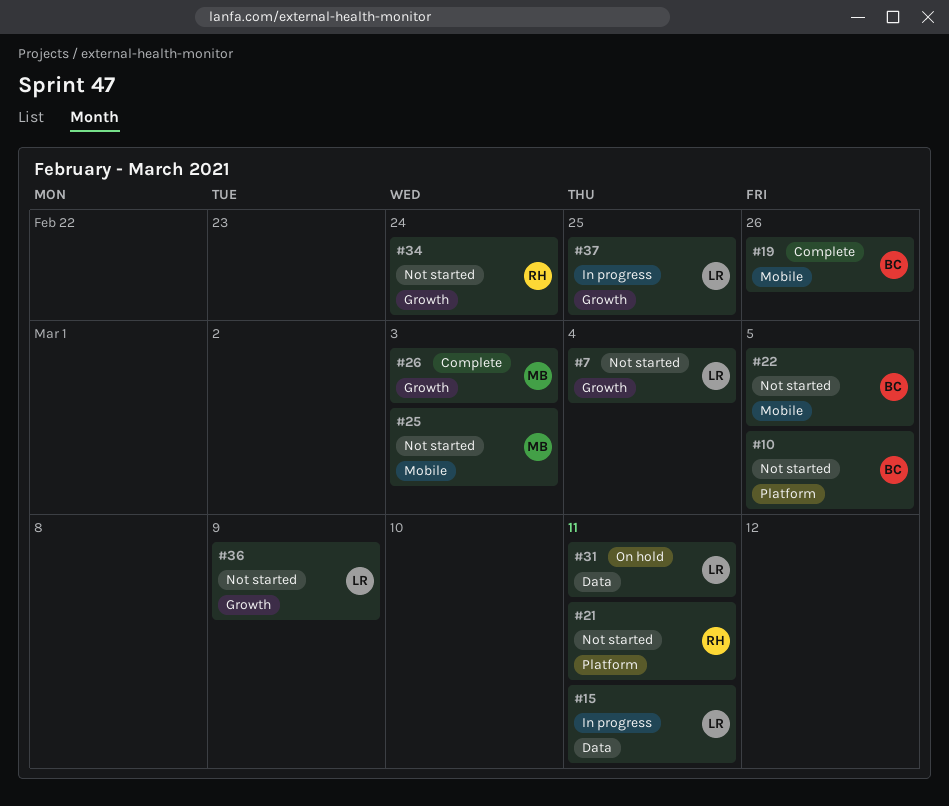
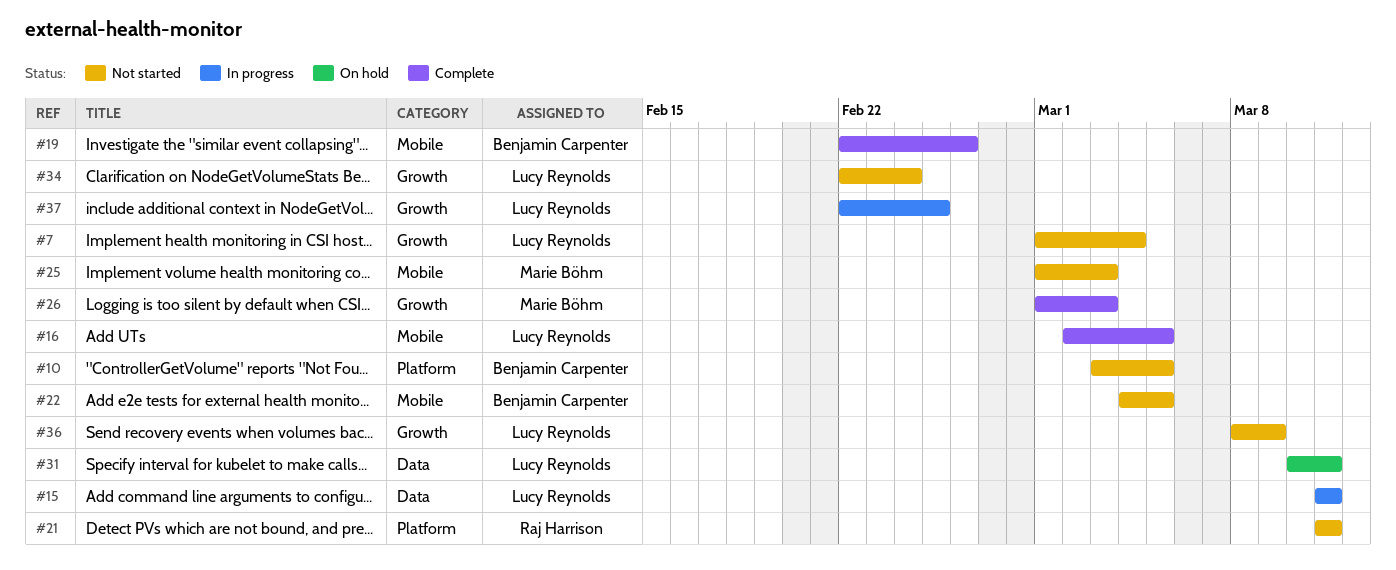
#16: none -> present
#34, owner: Raj Harrison -> Lucy Reynolds

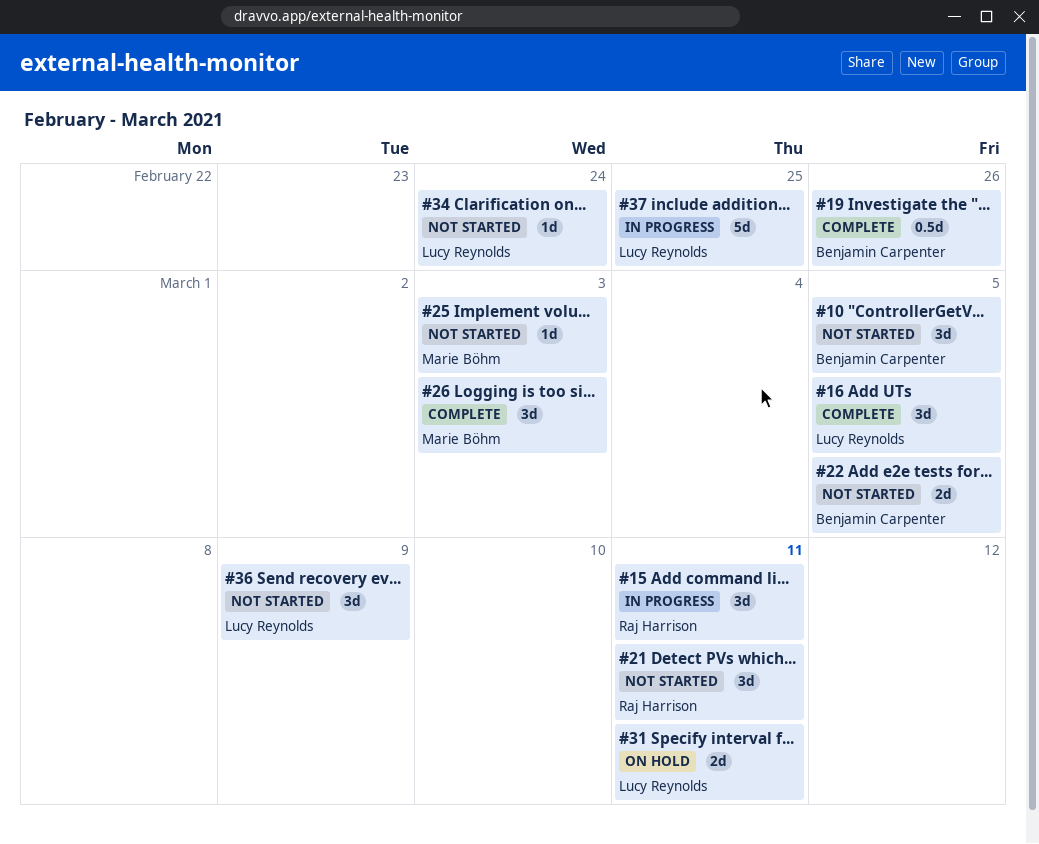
#7: present -> none
#15, owner: Lucy Reynolds -> Raj Harrison

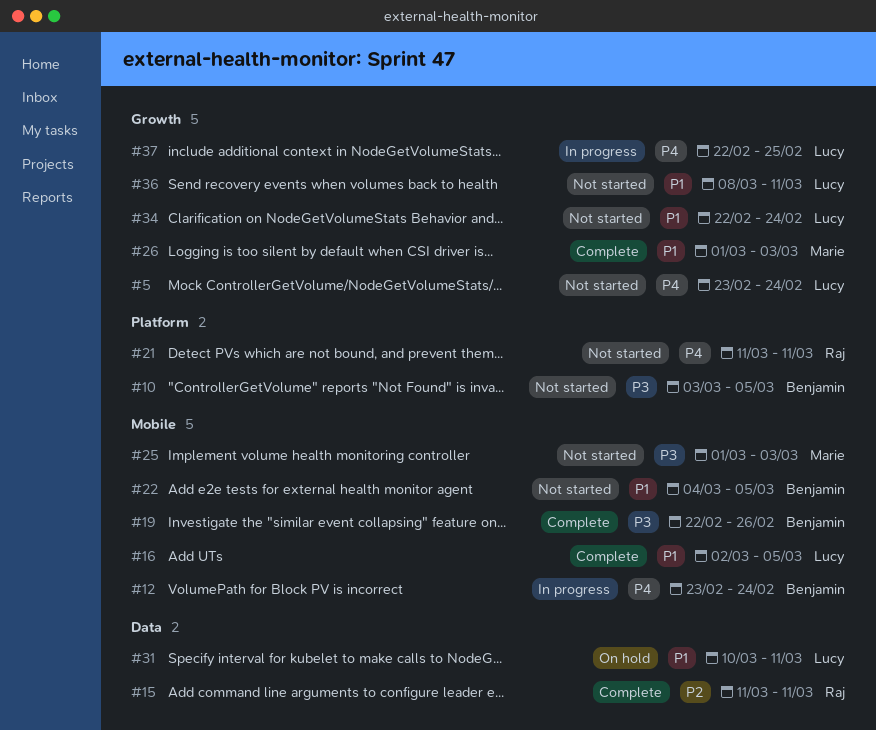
#5: none -> present
#12: none -> present
#15, status: In progress -> Complete
#36, due: Mar 9 -> Mar 11

